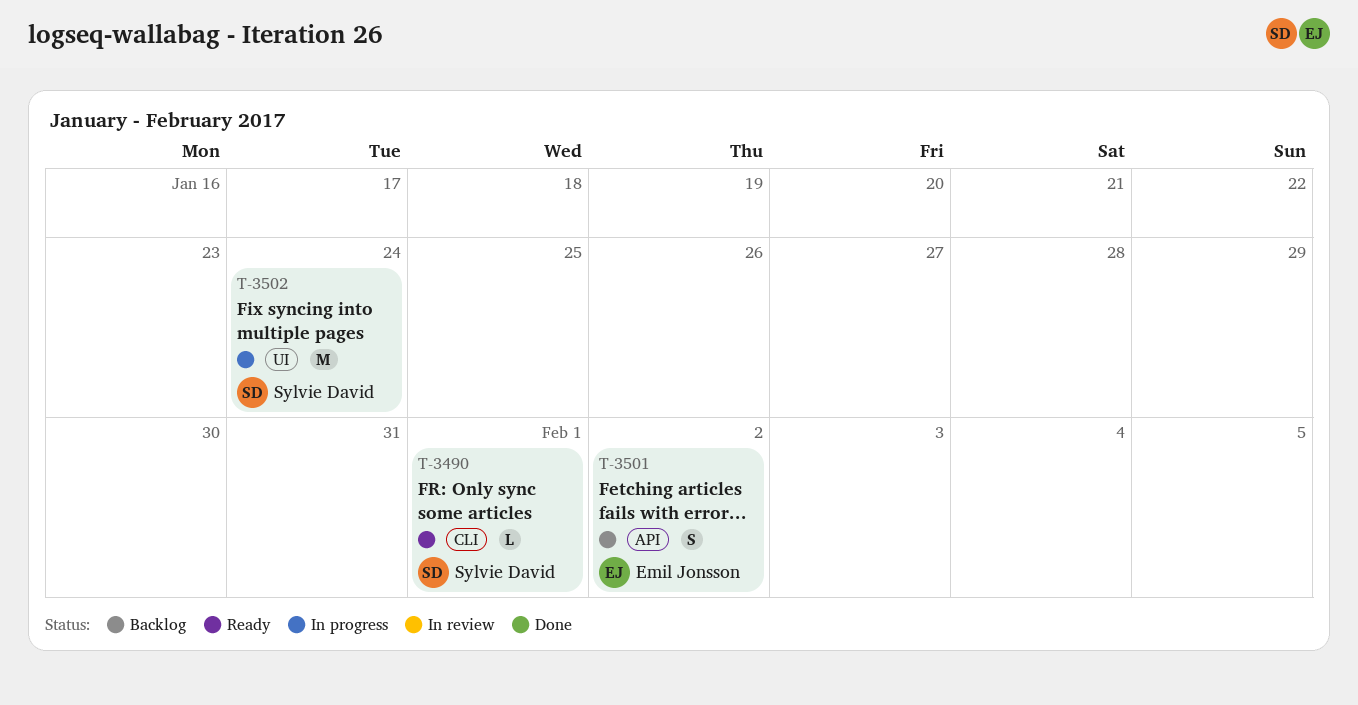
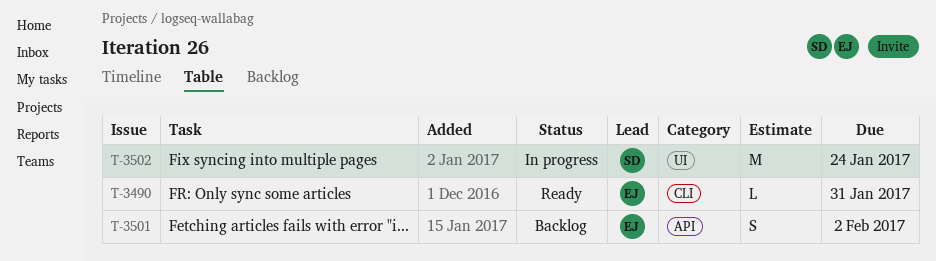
T-3490, owner: Sylvie David -> Emil Jonsson
T-3490, due: Feb 1 -> Jan 31

